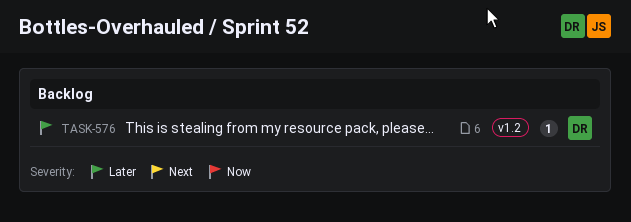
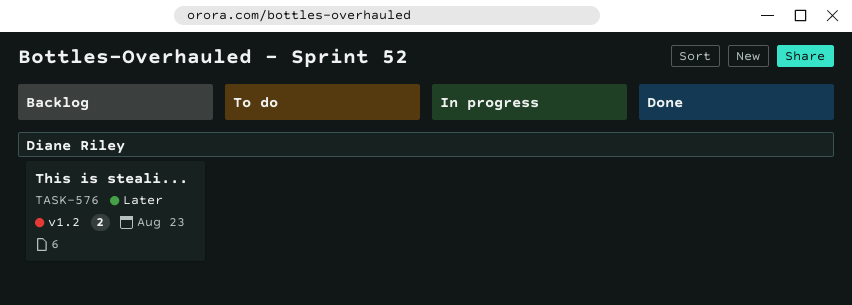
TASK-576, estimate: 1 -> 2

